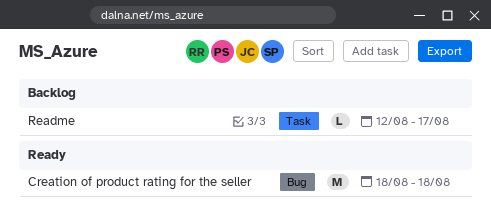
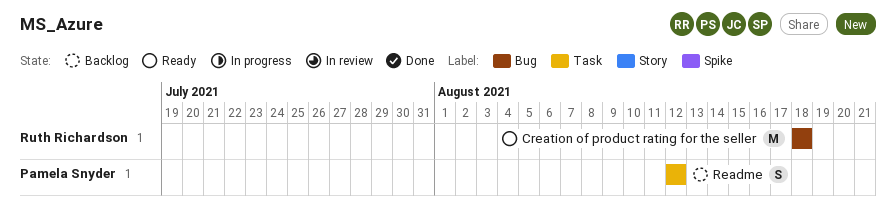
Readme, estimate: L -> S
Readme, due: Aug 17 -> Aug 12

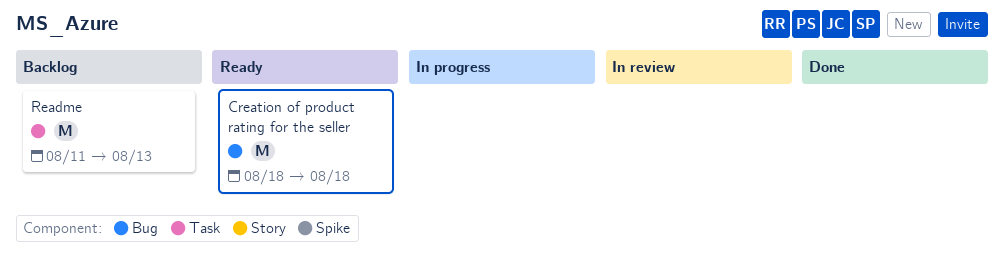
Readme, estimate: S -> M
Readme, start: Aug 12 -> Aug 11
Readme, due: Aug 12 -> Aug 13

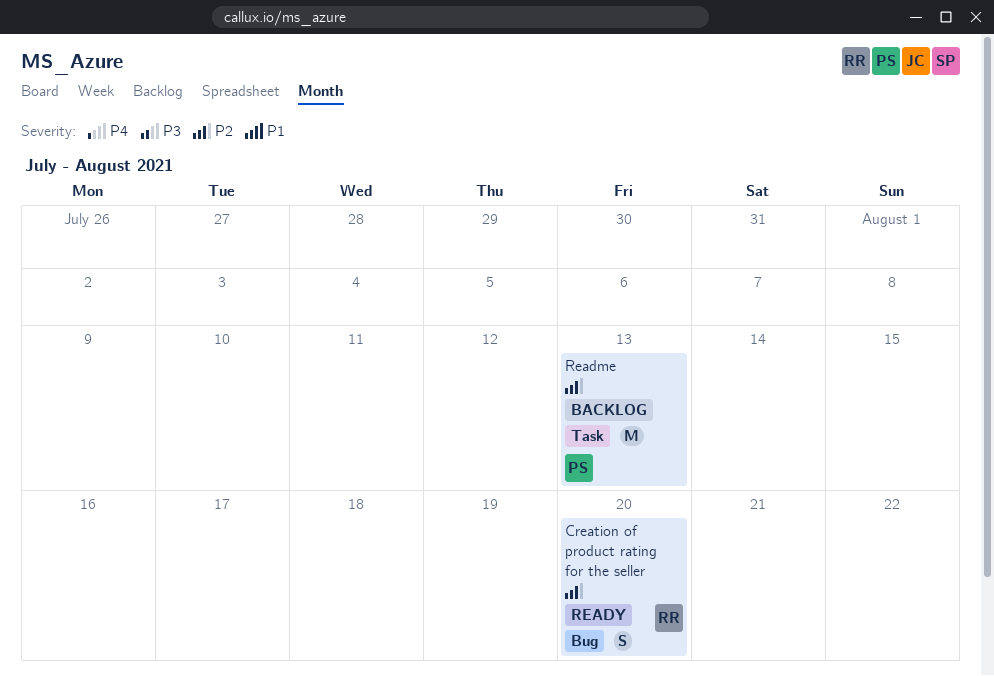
Creation of product rating for the seller, estimate: M -> S
Creation of product rating for the seller, due: Aug 18 -> Aug 20

